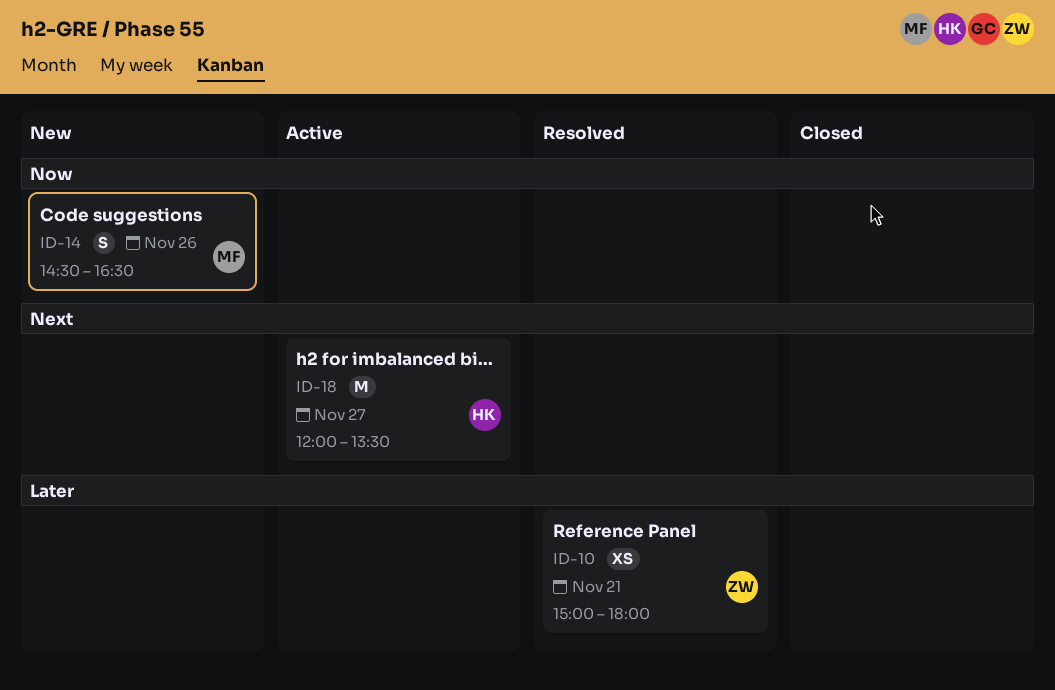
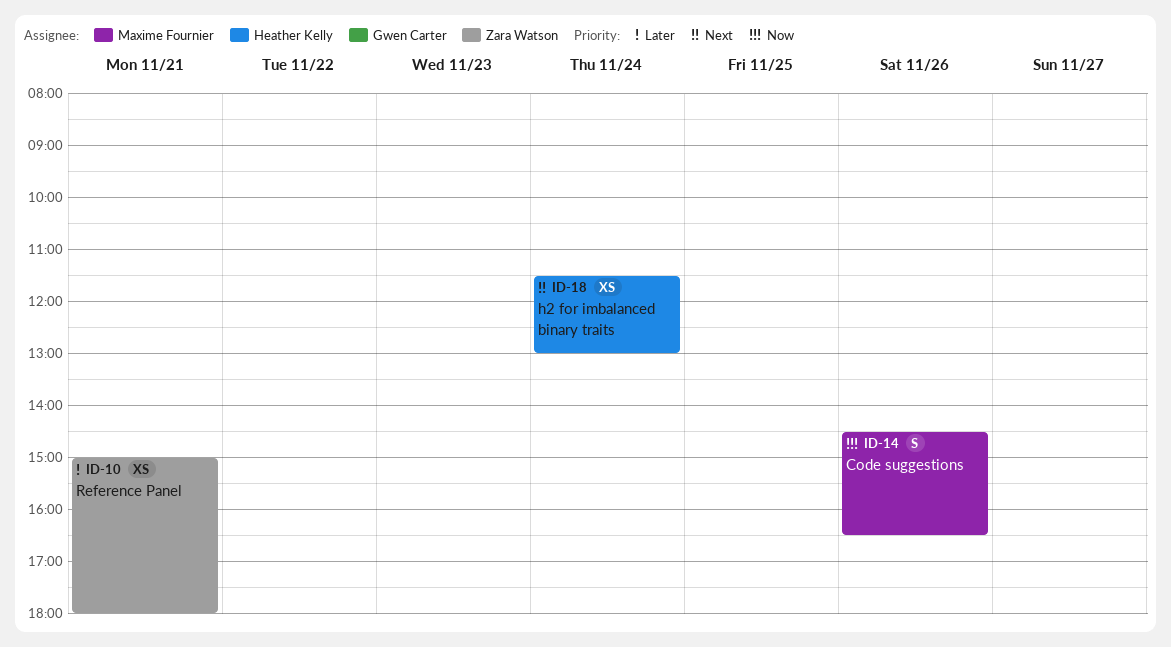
ID-18, estimate: M -> XS
ID-18, day: Nov 27 -> Nov 24
ID-18, begins: 12:00 -> 11:30
ID-18, ends: 13:30 -> 13:00

